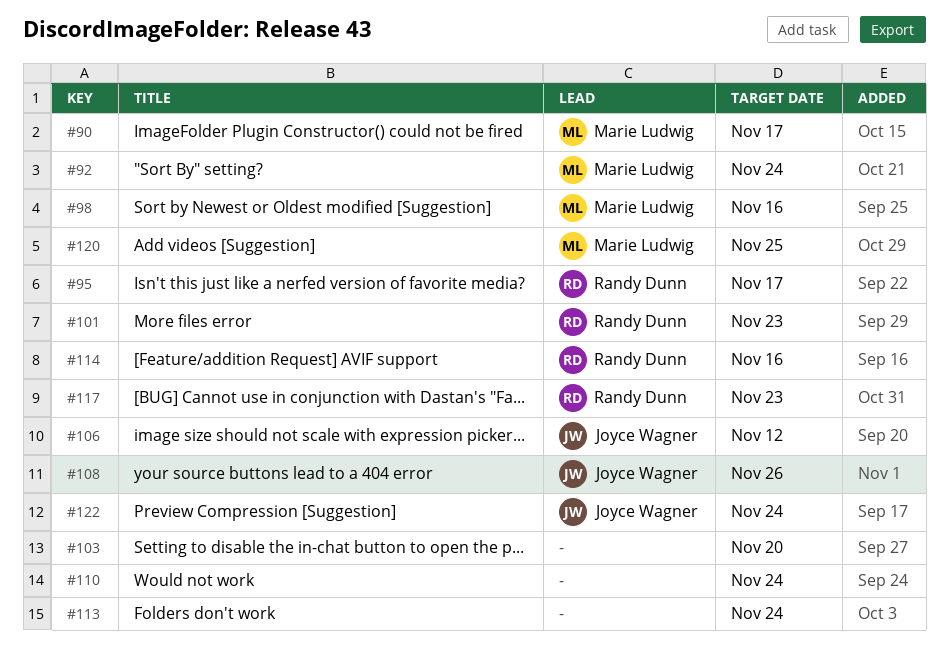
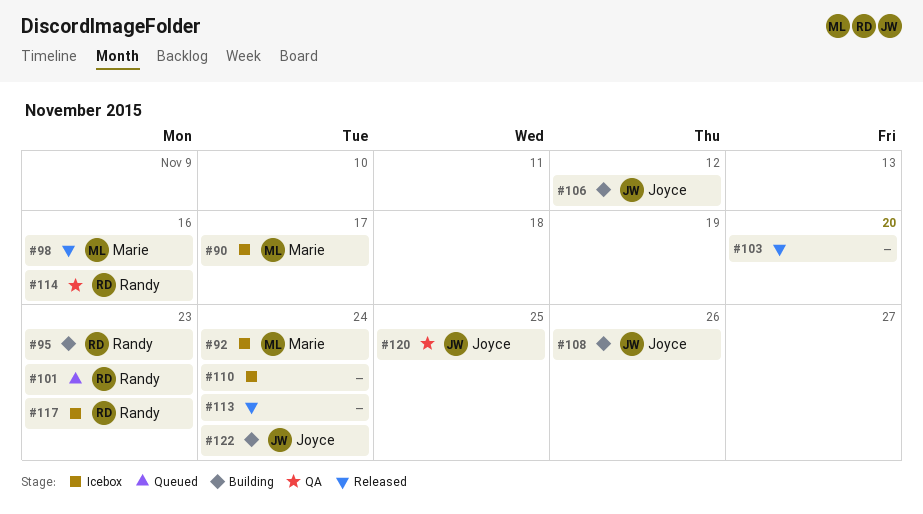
#95, due: Nov 17 -> Nov 23
#120, owner: Marie Ludwig -> Joyce Wagner

